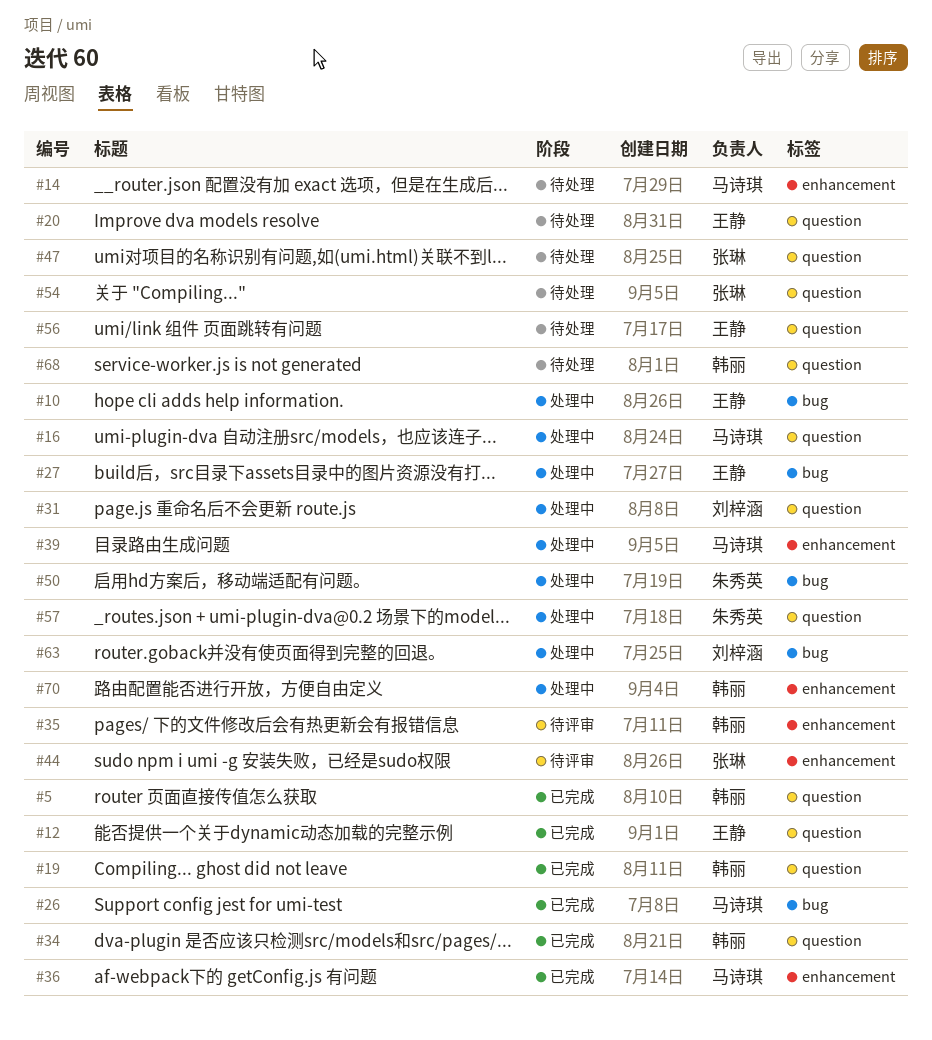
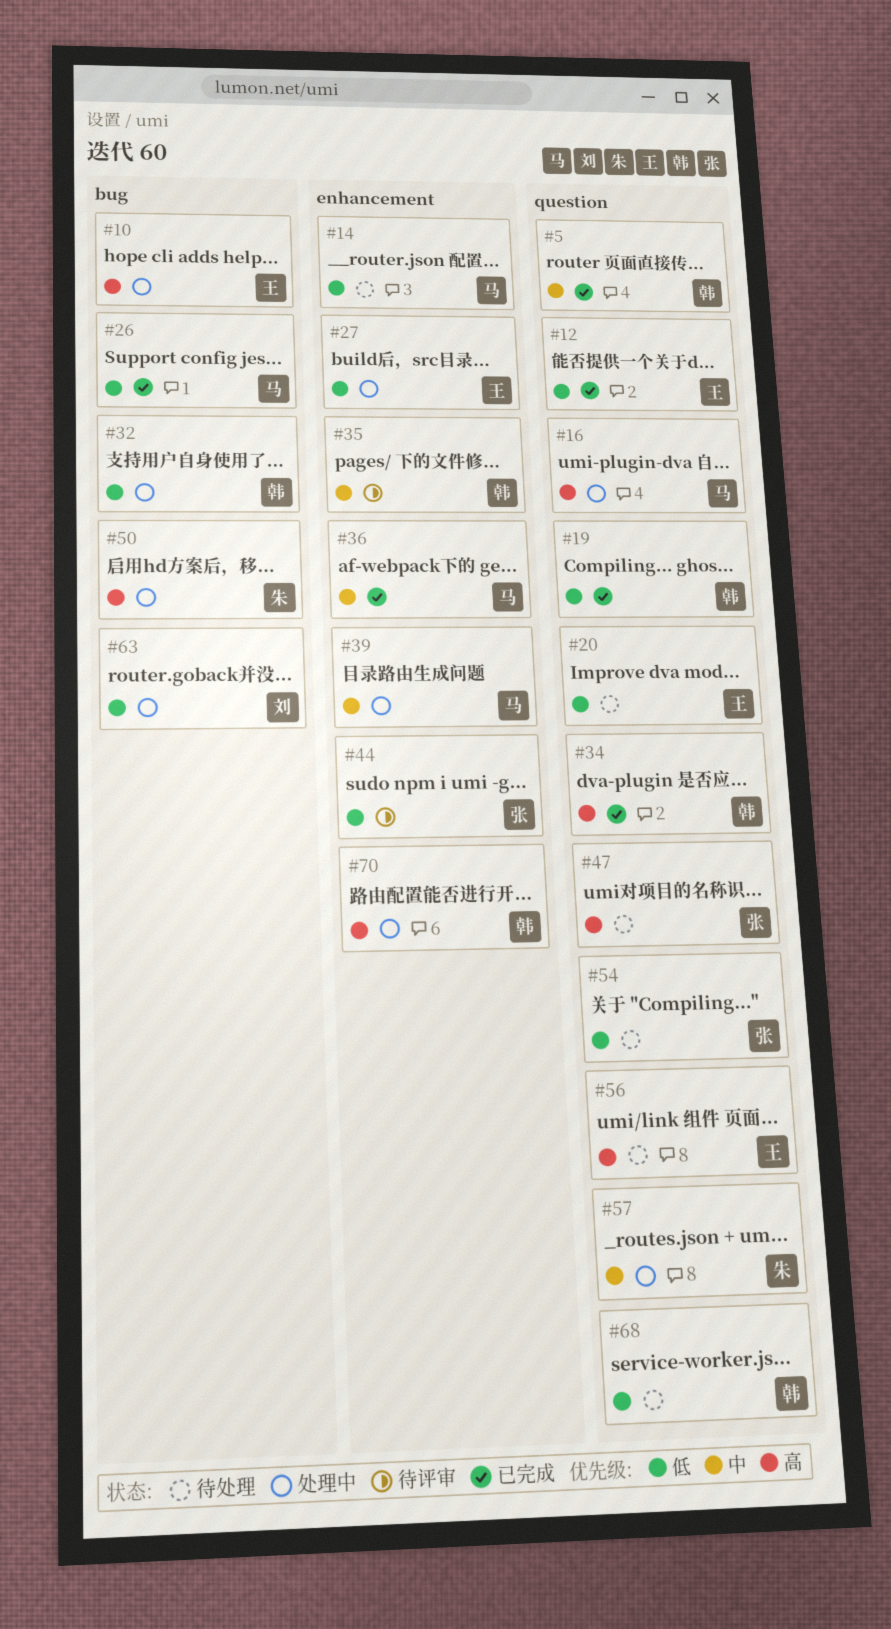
#27, label: bug -> enhancement
#31: present -> none
#32: none -> present

